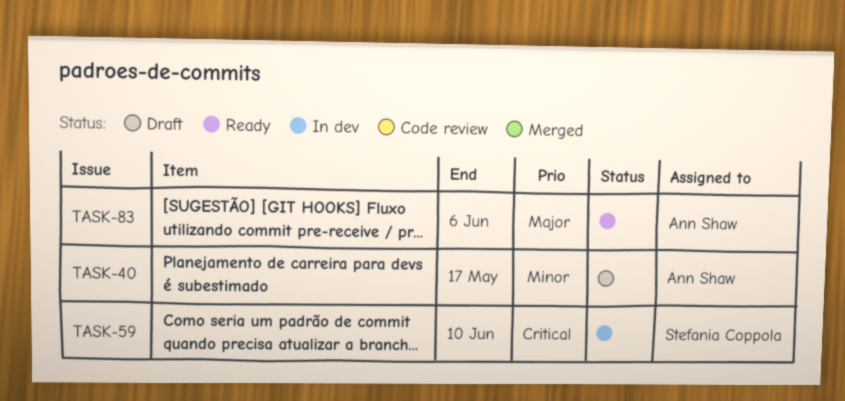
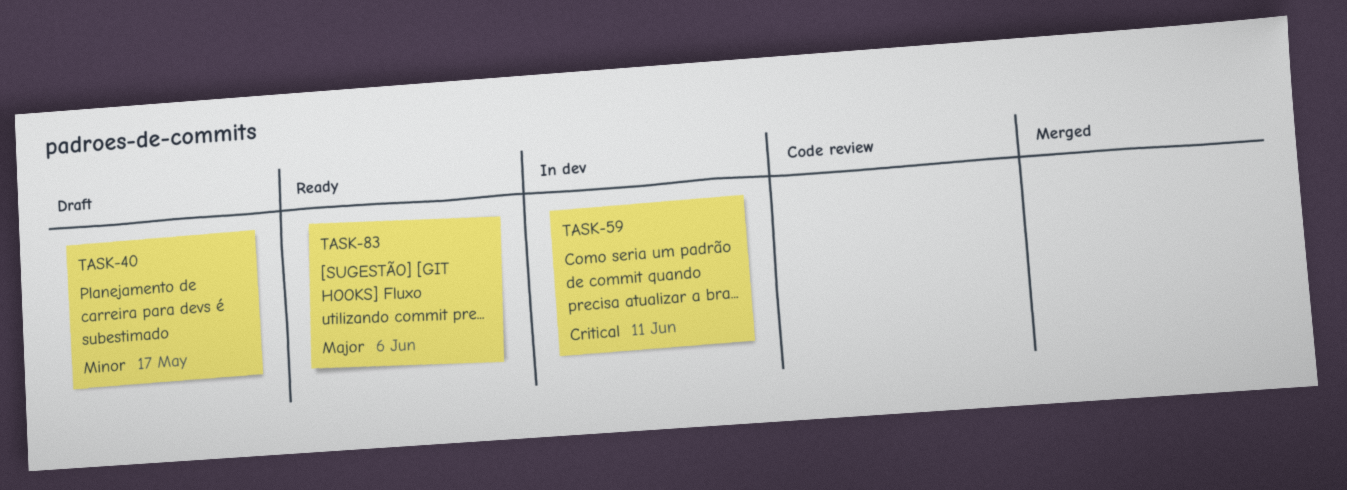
TASK-59, due: Jun 10 -> Jun 11

